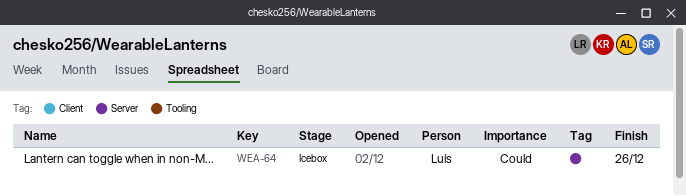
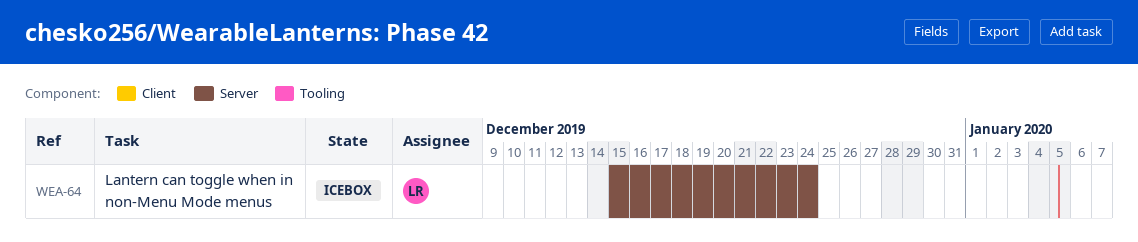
WEA-64, due: Dec 26 -> Dec 24

